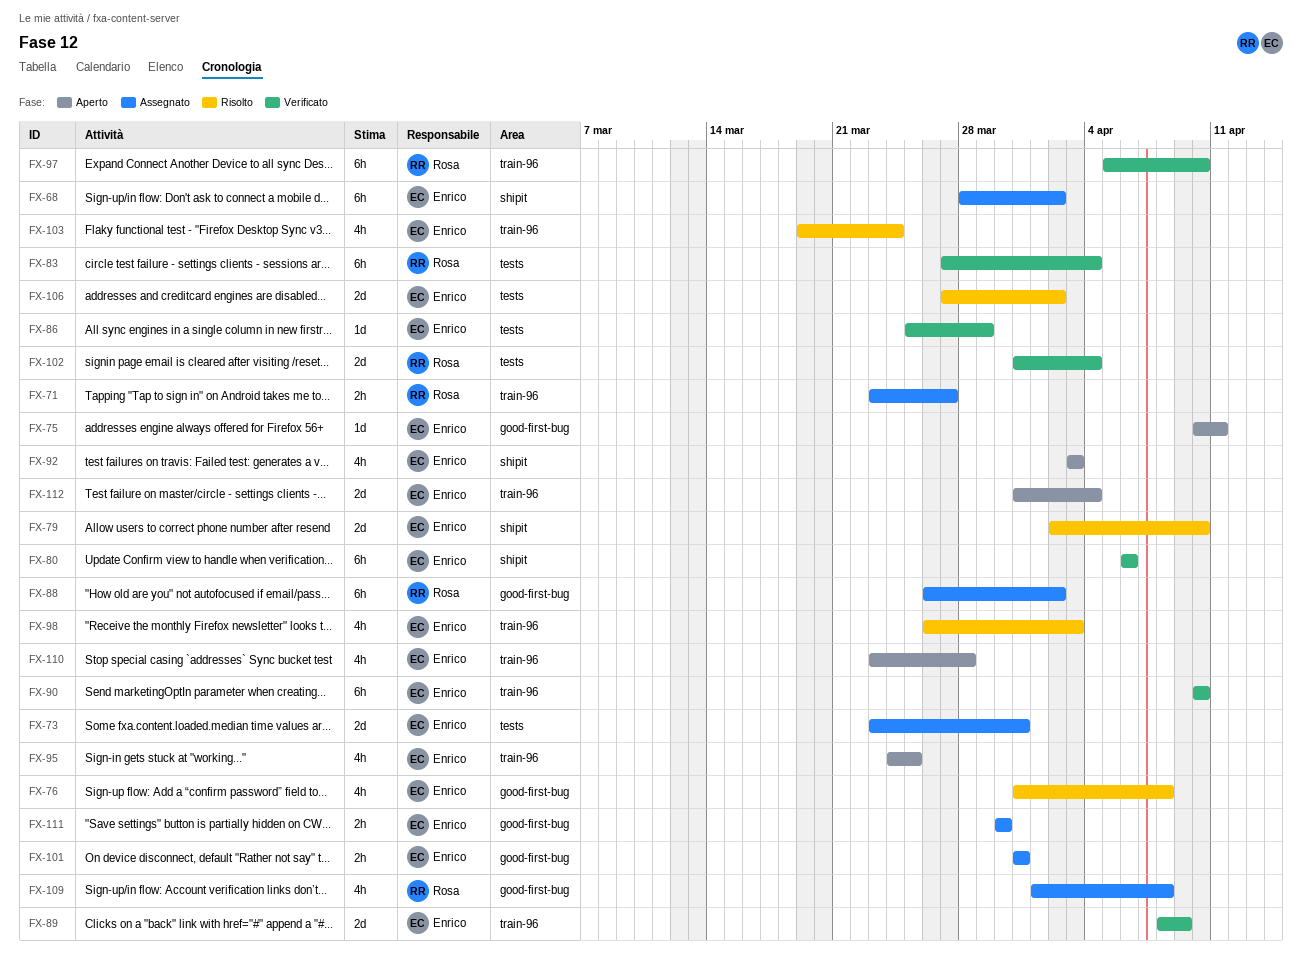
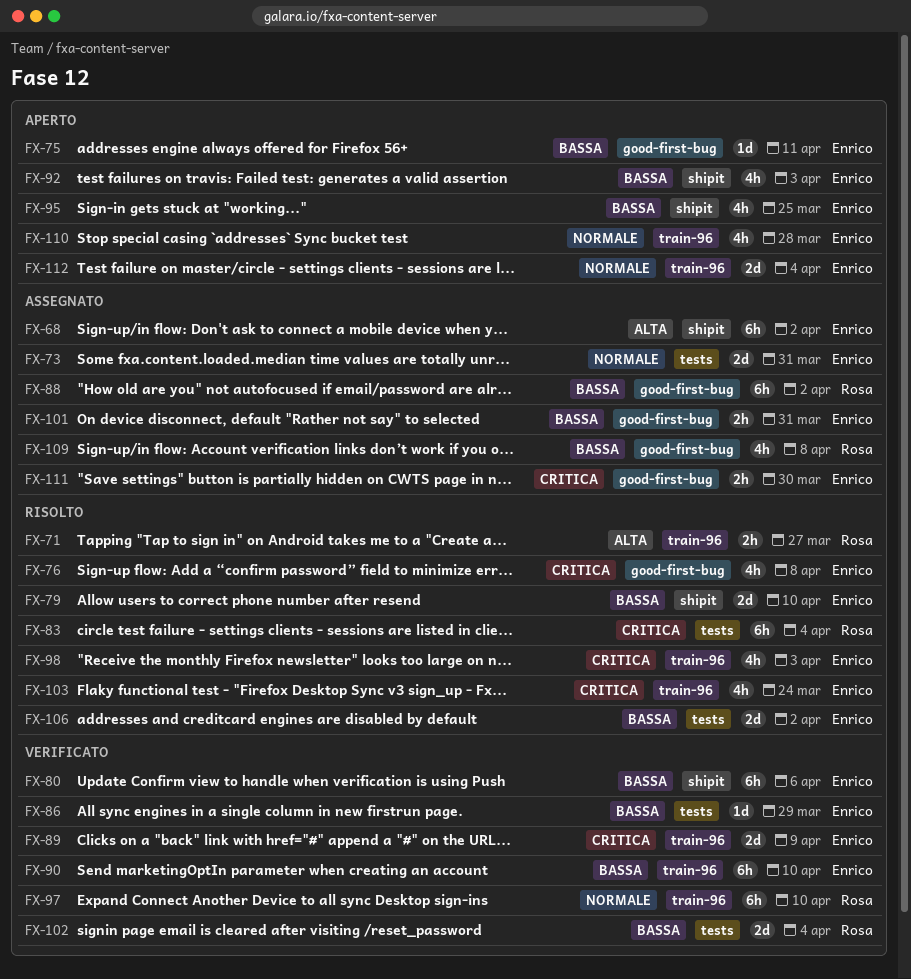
FX-71, status: Assegnato -> Risolto
FX-83, status: Verificato -> Risolto
FX-95, label: train-96 -> shipit

